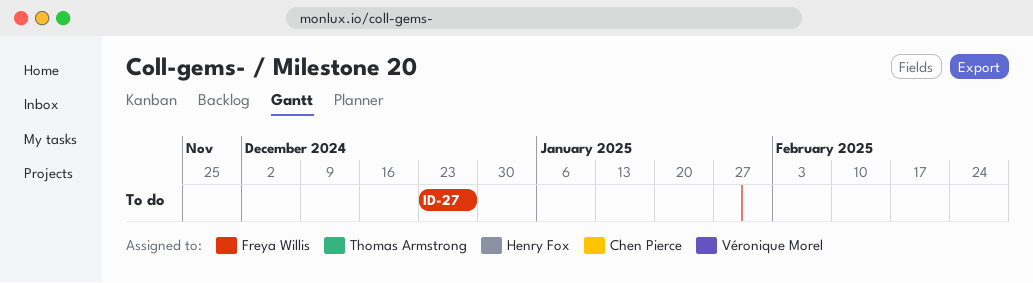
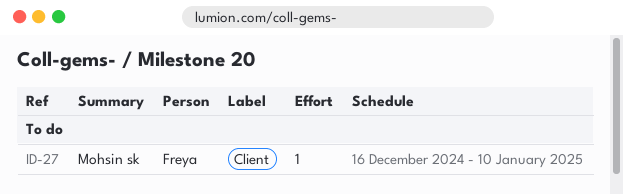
ID-27, start: Dec 23 -> Dec 16
ID-27, due: Dec 27 -> Jan 10

